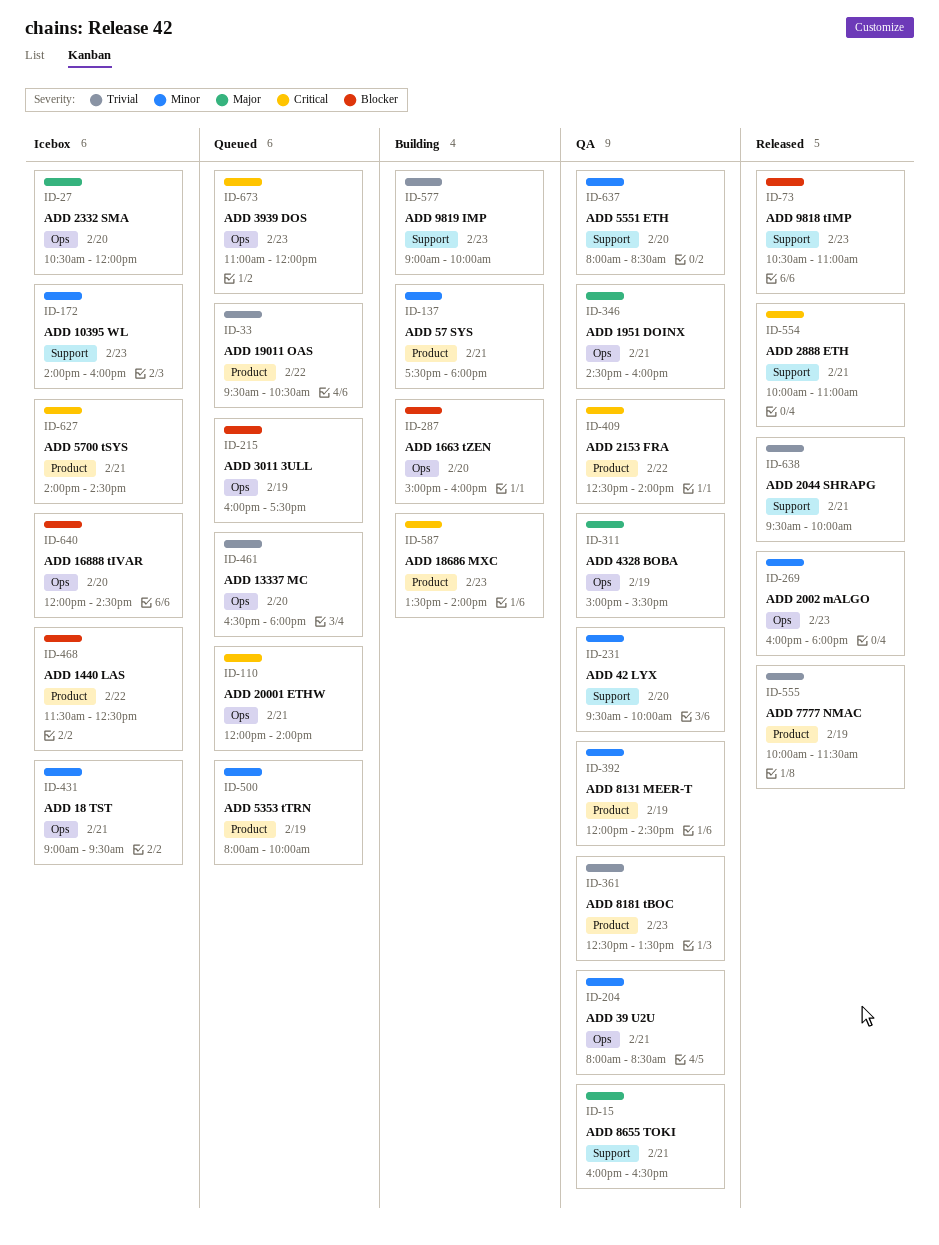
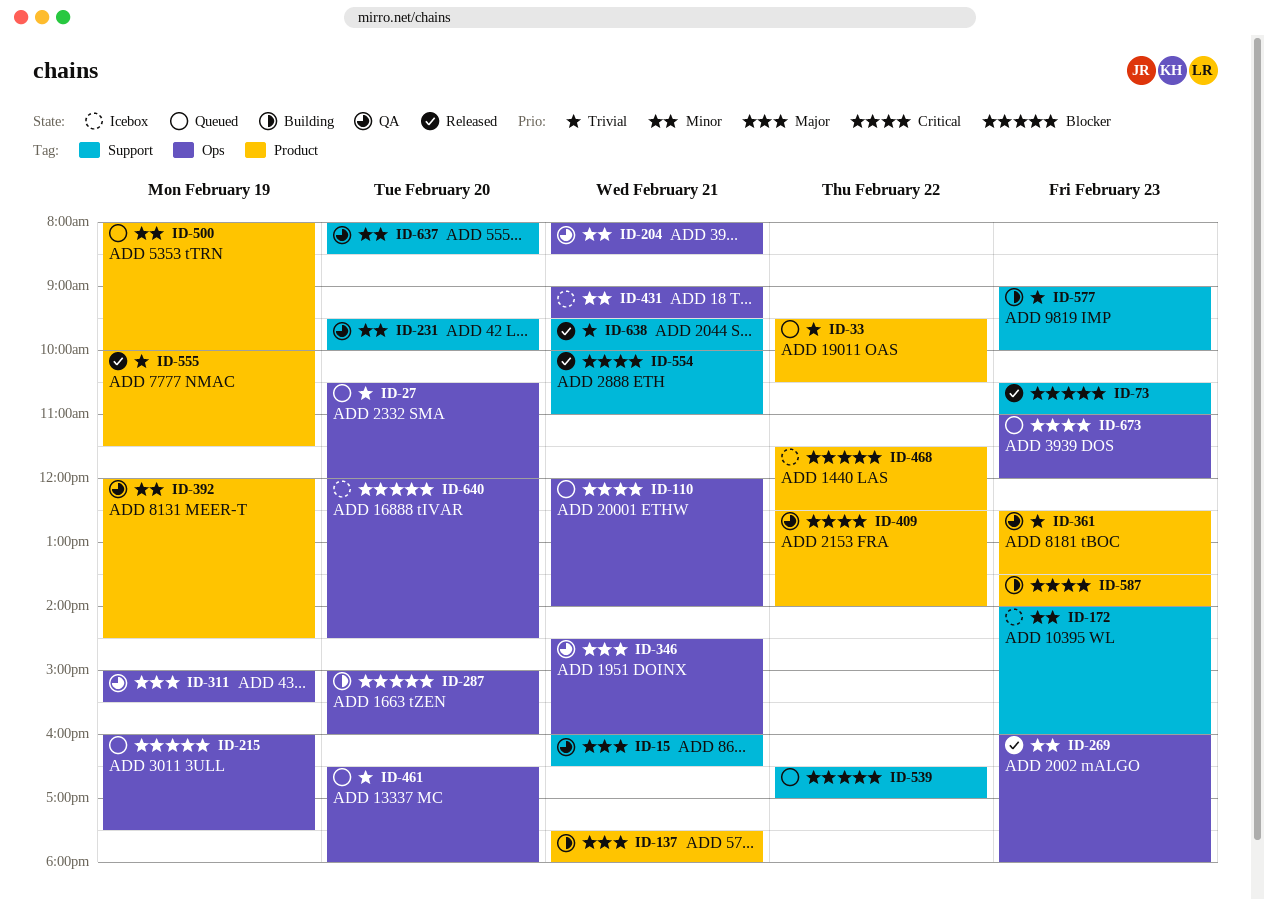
ID-27, status: Icebox -> Queued
ID-27, priority: Major -> Trivial
ID-137, priority: Minor -> Major
ID-539: none -> present
ID-627: present -> none

